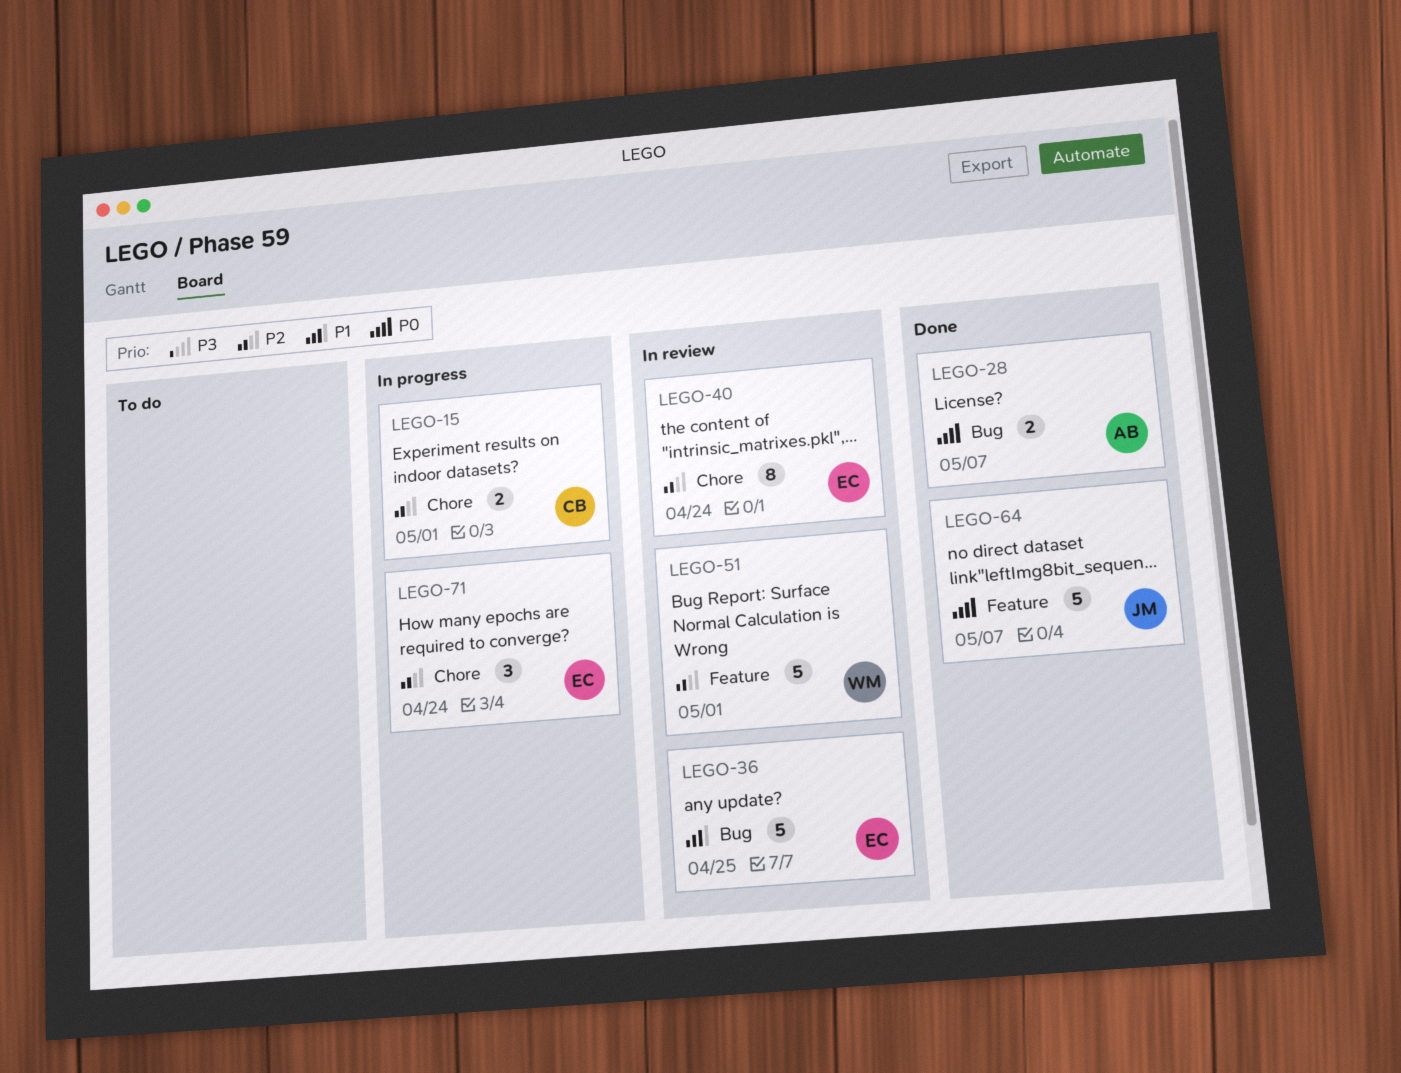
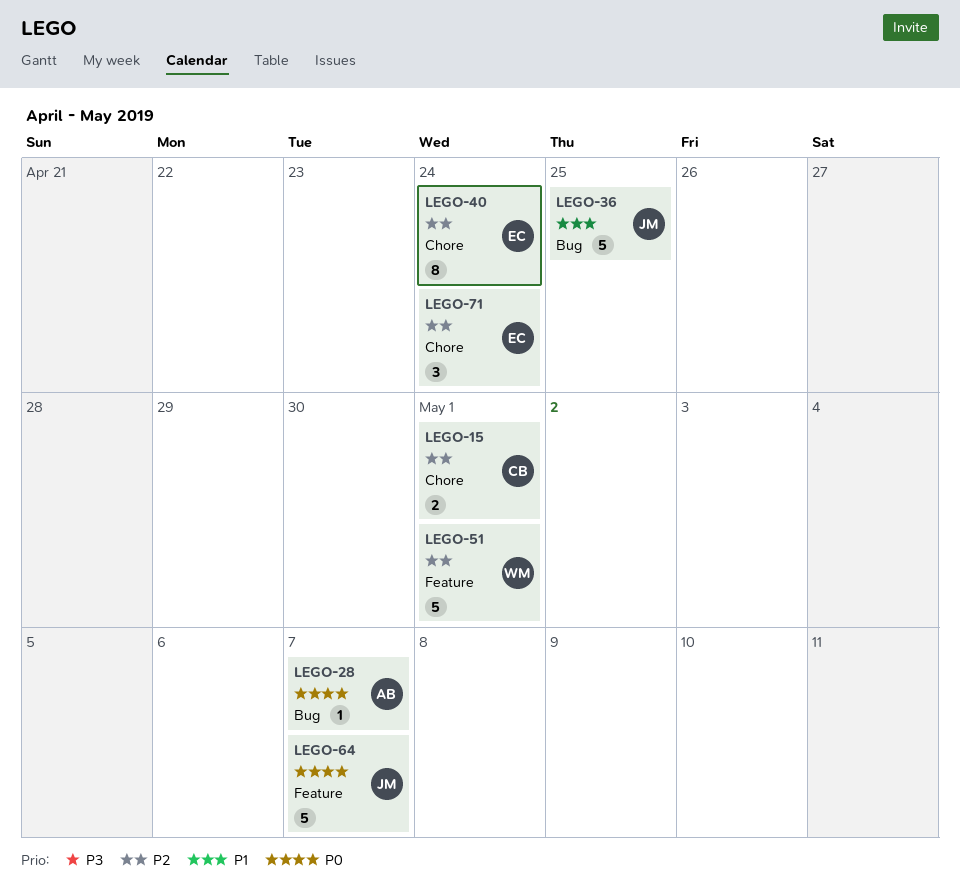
LEGO-28, estimate: 2 -> 1
LEGO-36, owner: EC -> JM

